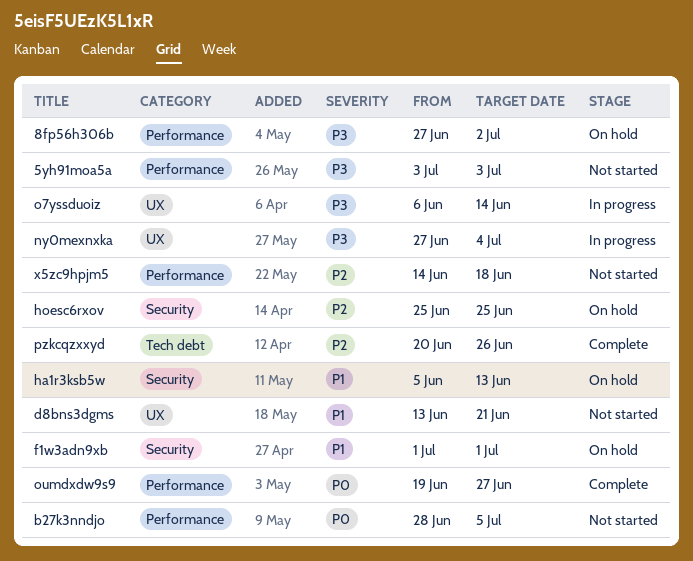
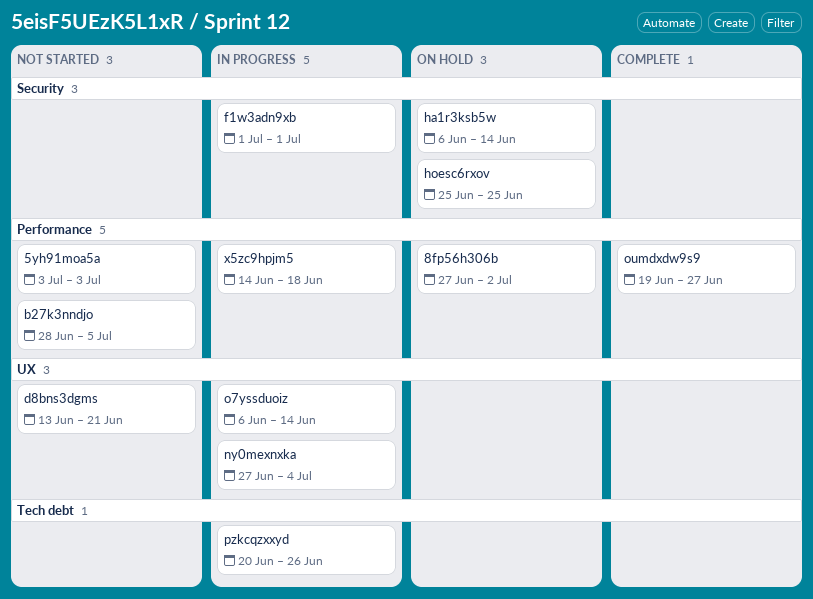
f1w3adn9xb, status: On hold -> In progress
ha1r3ksb5w, start: Jun 5 -> Jun 6
ha1r3ksb5w, due: Jun 13 -> Jun 14
pzkcqzxxyd, status: Complete -> In progress
x5zc9hpjm5, status: Not started -> In progress

